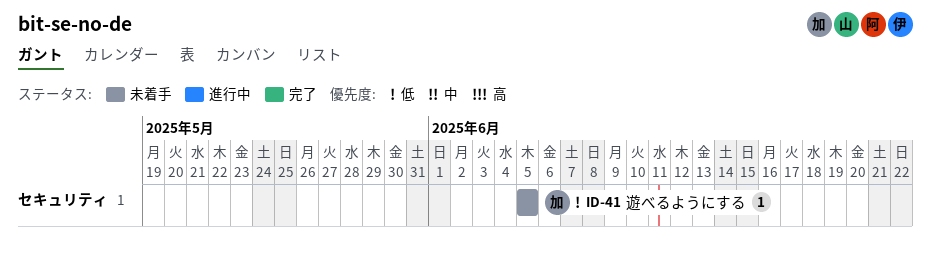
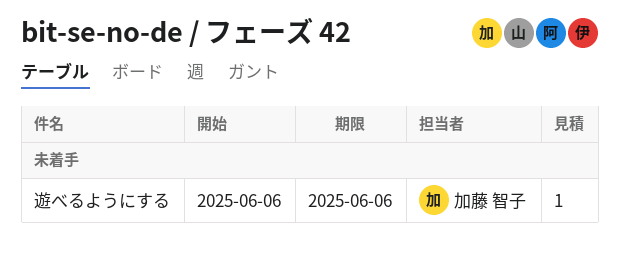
遊べるようにする, start: Jun 5 -> Jun 6
遊べるようにする, due: Jun 5 -> Jun 6

